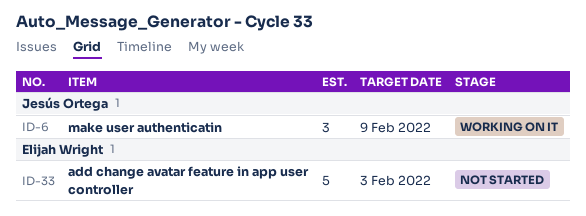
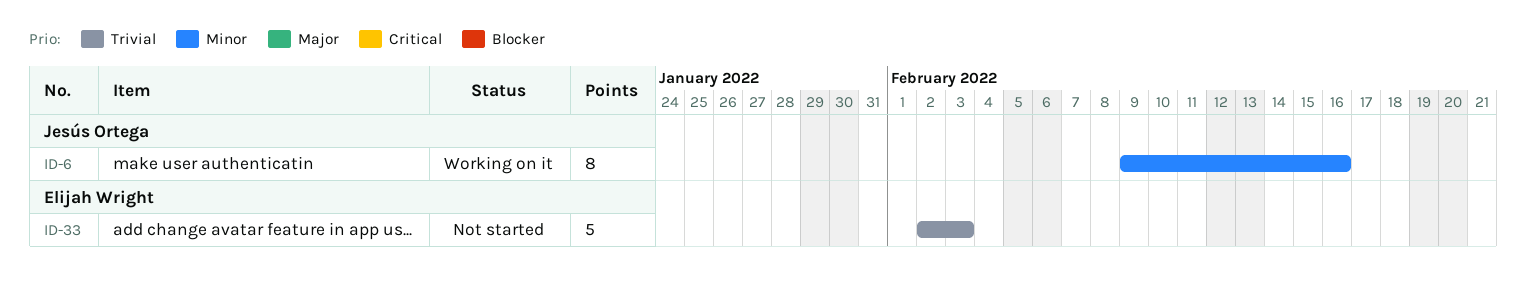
ID-6, estimate: 3 -> 8
ID-6, due: Feb 9 -> Feb 16

